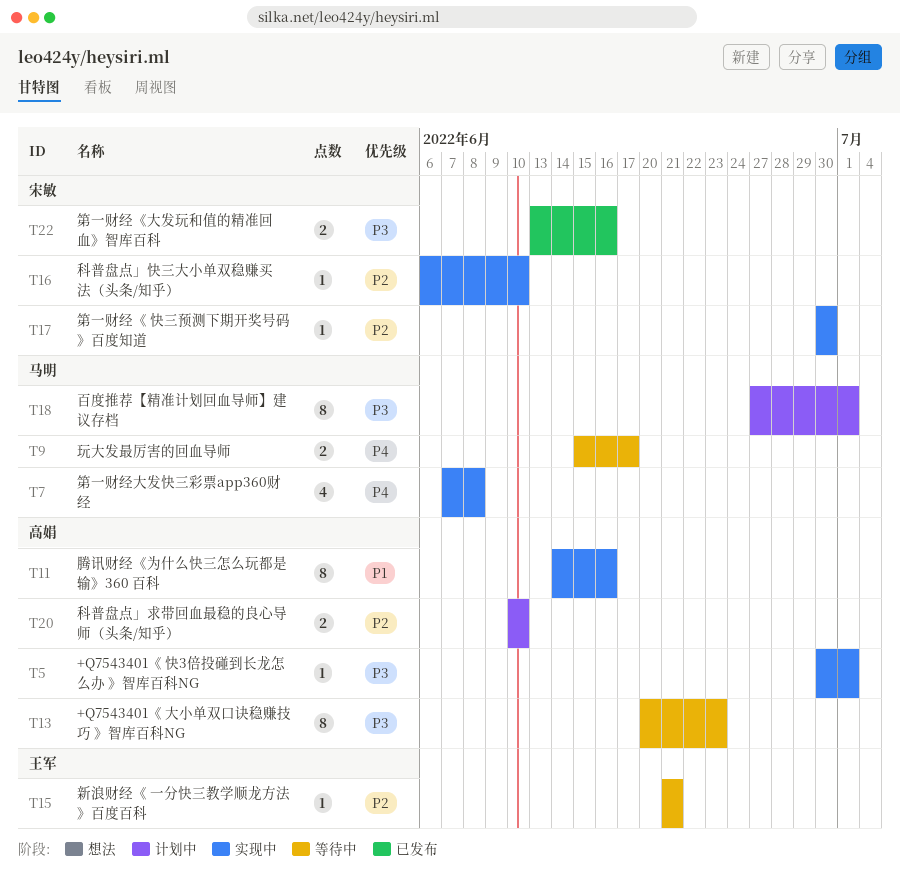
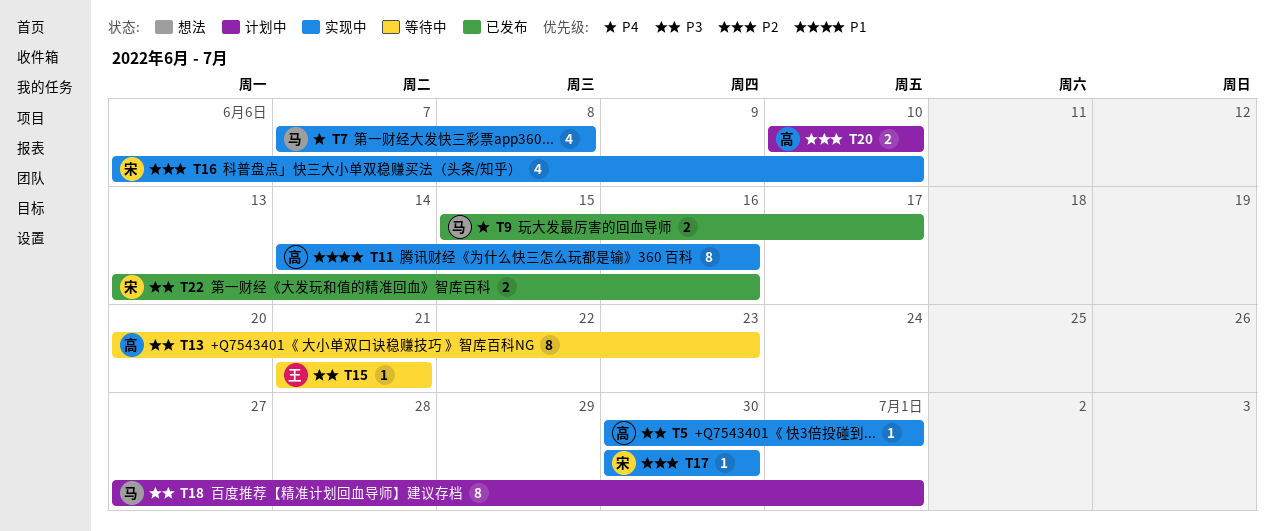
T9, status: 等待中 -> 已发布
T15, priority: P2 -> P3
T16, estimate: 1 -> 4

